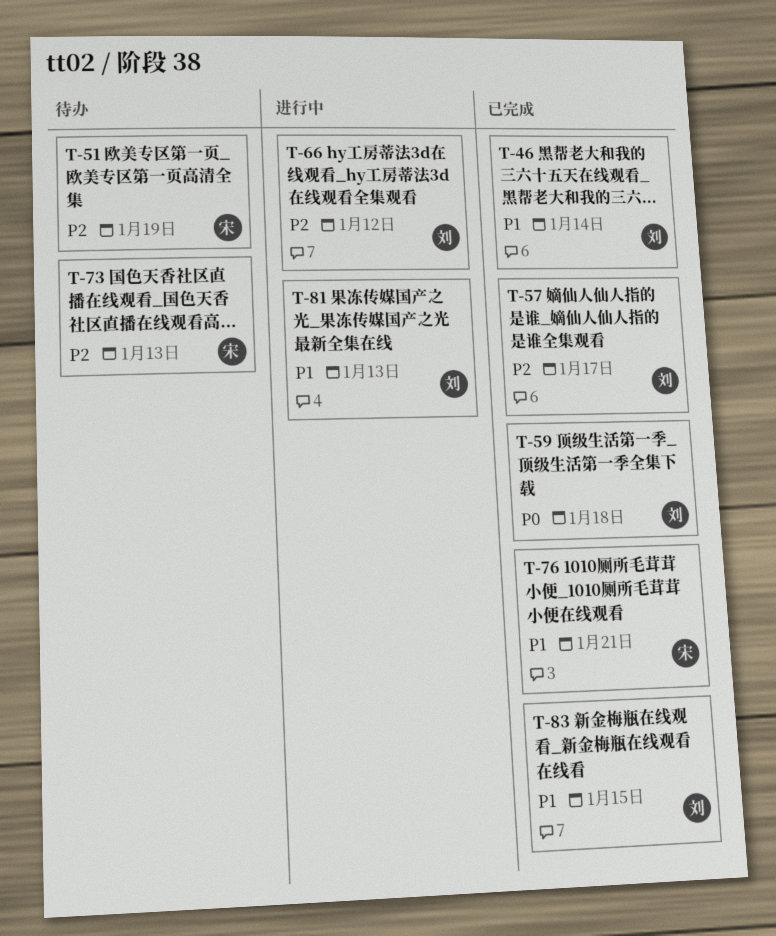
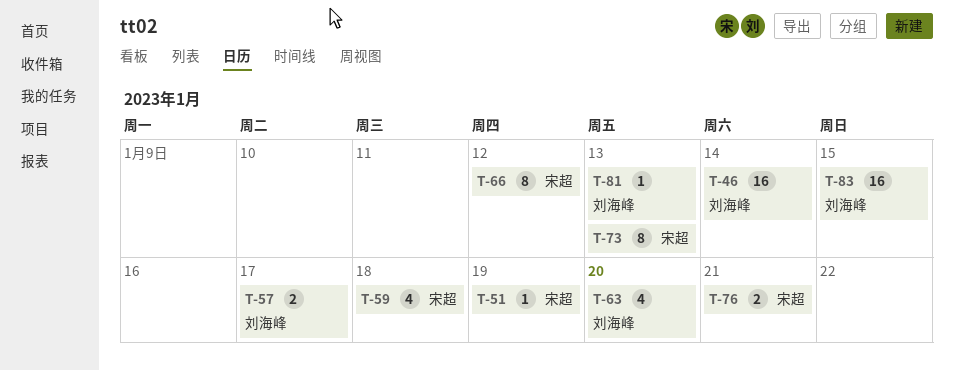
T-59, owner: 刘海峰 -> 宋超
T-63: none -> present
T-66, owner: 刘海峰 -> 宋超

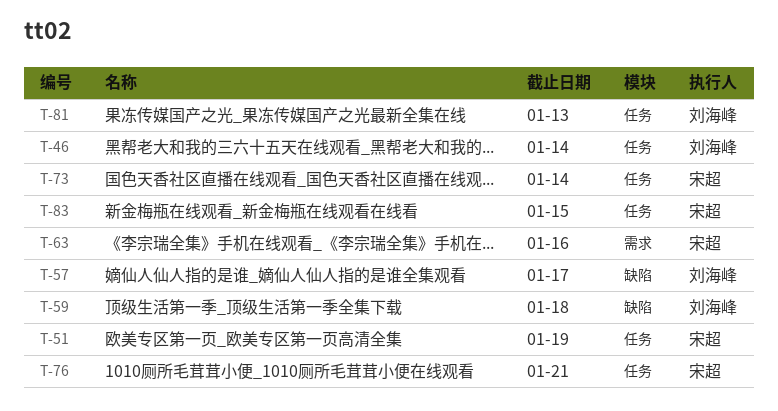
T-59, owner: 宋超 -> 刘海峰
T-63, owner: 刘海峰 -> 宋超
T-63, due: Jan 20 -> Jan 16
T-66: present -> none
T-73, due: Jan 13 -> Jan 14
T-83, owner: 刘海峰 -> 宋超

